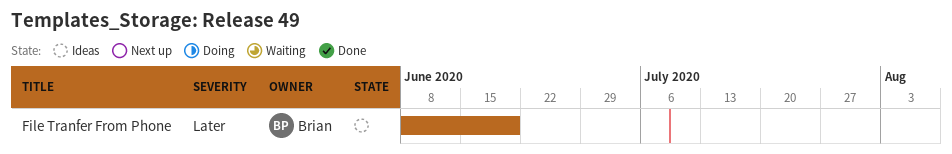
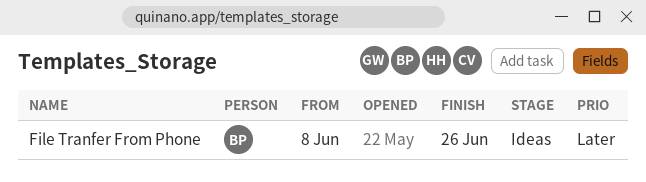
File Tranfer From Phone, due: Jun 19 -> Jun 26

